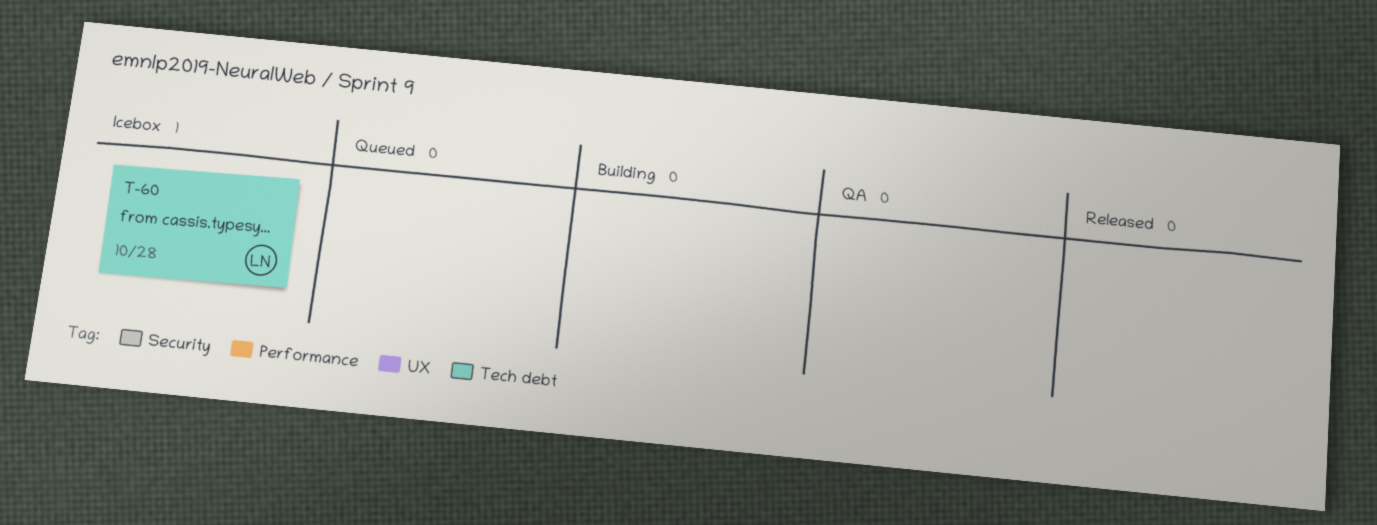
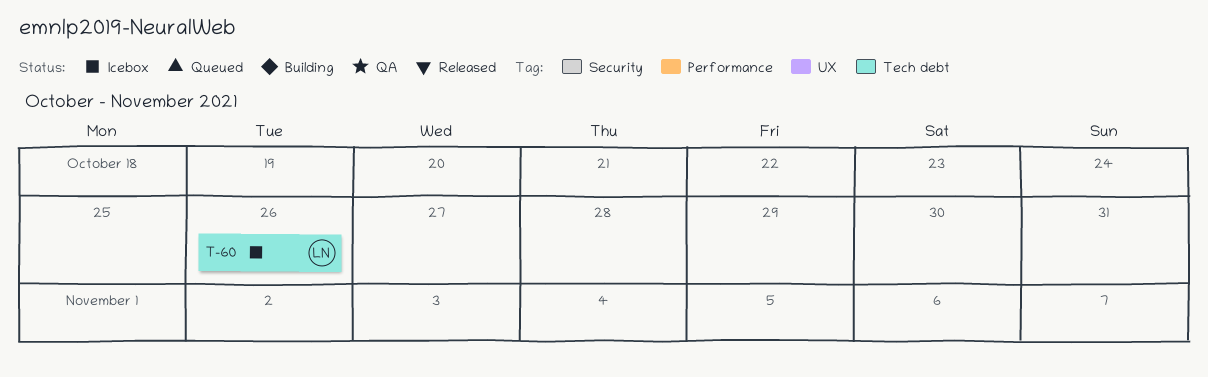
T-60, due: Oct 28 -> Oct 26

